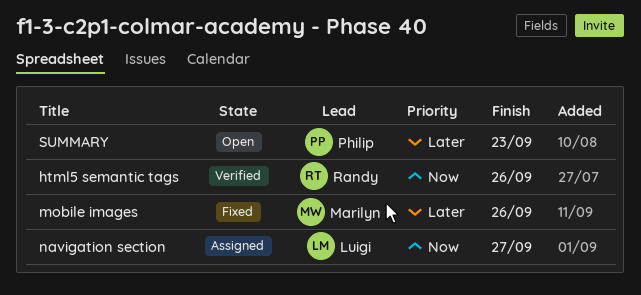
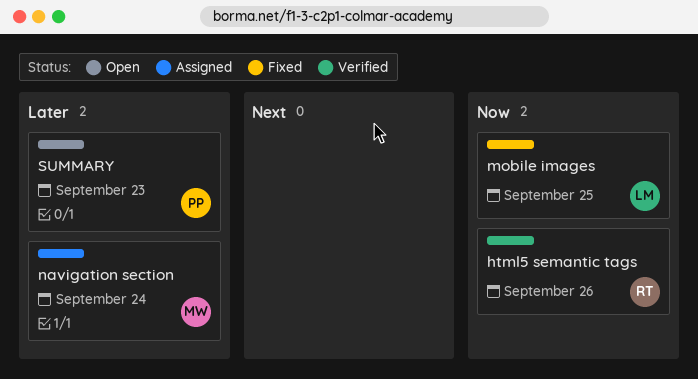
mobile images, owner: Marilyn -> Luigi
mobile images, priority: Later -> Now
mobile images, due: Sep 26 -> Sep 25
navigation section, owner: Luigi -> Marilyn
navigation section, priority: Now -> Later
navigation section, due: Sep 27 -> Sep 24

